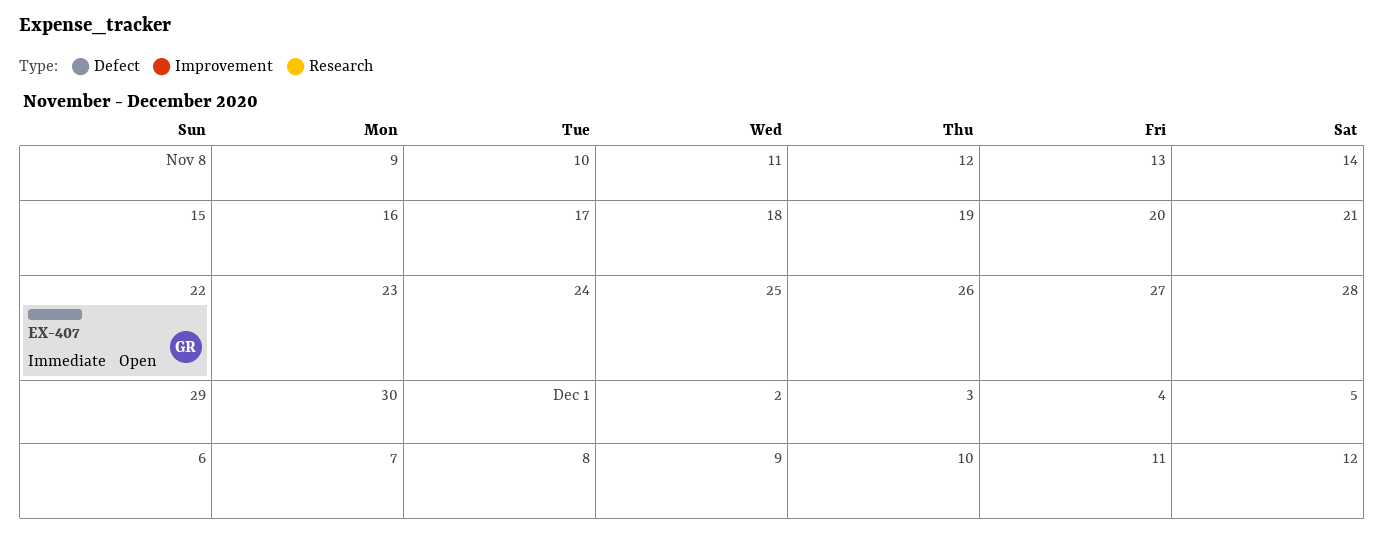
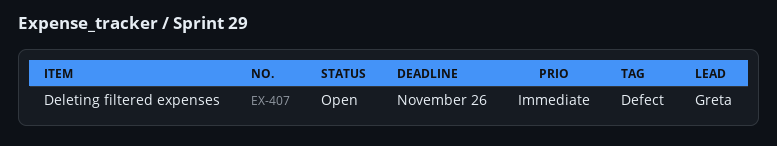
EX-407, due: Nov 22 -> Nov 26

